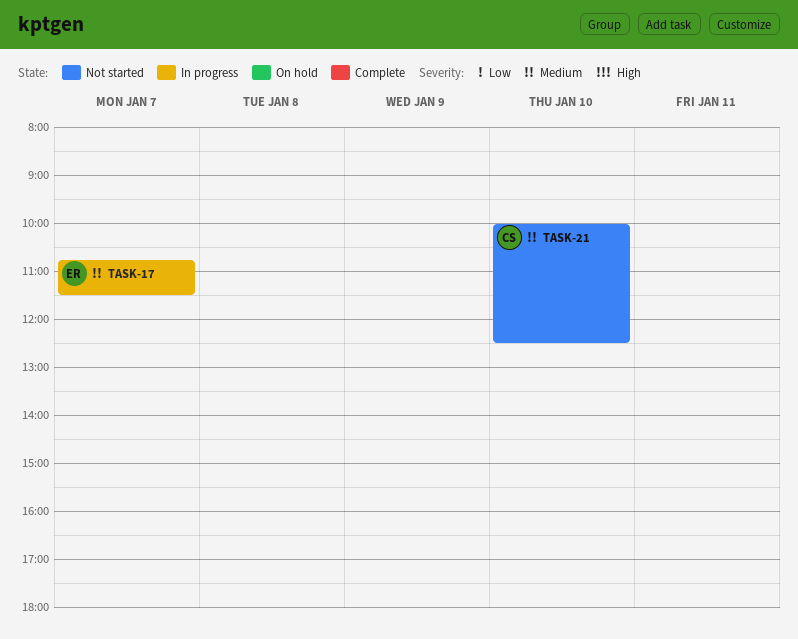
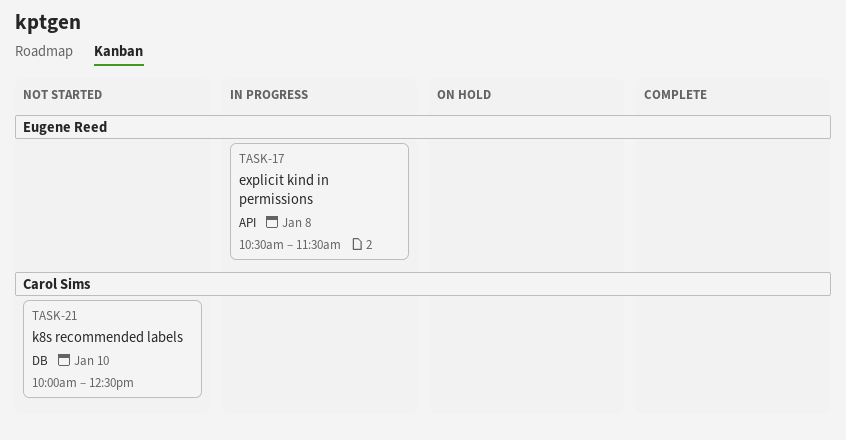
TASK-17, day: Jan 7 -> Jan 8
TASK-17, begins: 10:45 -> 10:30

